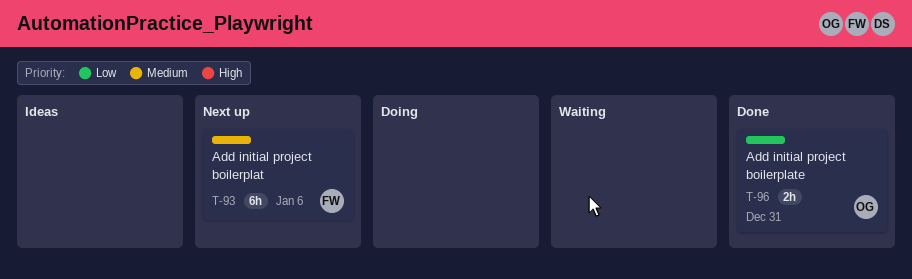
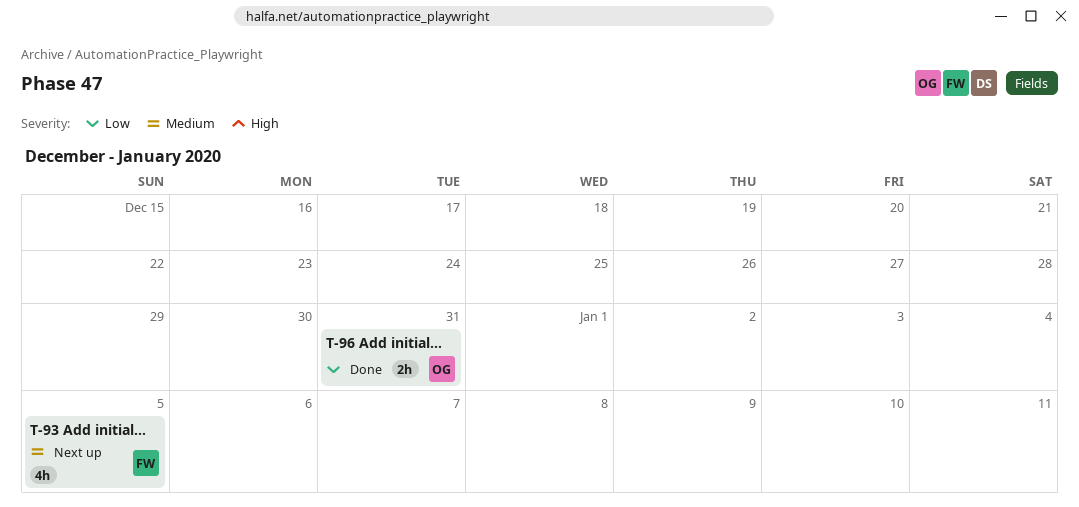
T-93, estimate: 6h -> 4h
T-93, due: Jan 6 -> Jan 5

